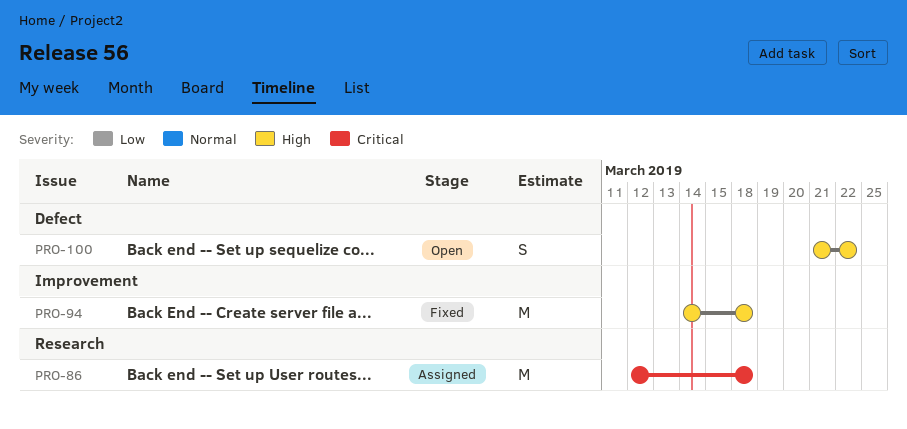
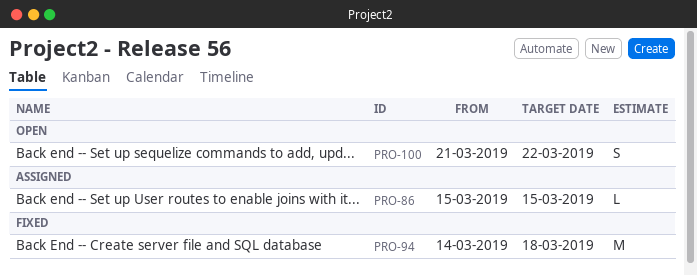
PRO-86, estimate: M -> L
PRO-86, start: Mar 12 -> Mar 15
PRO-86, due: Mar 18 -> Mar 15

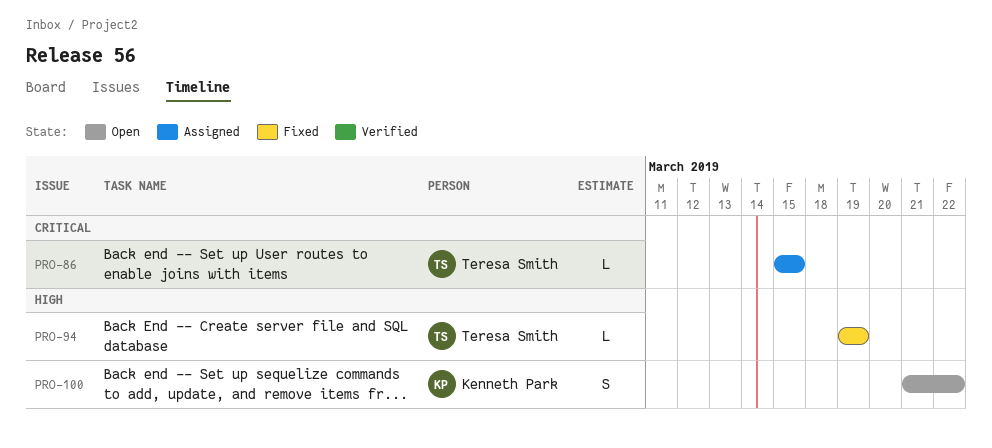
PRO-94, estimate: M -> L
PRO-94, start: Mar 14 -> Mar 19
PRO-94, due: Mar 18 -> Mar 19

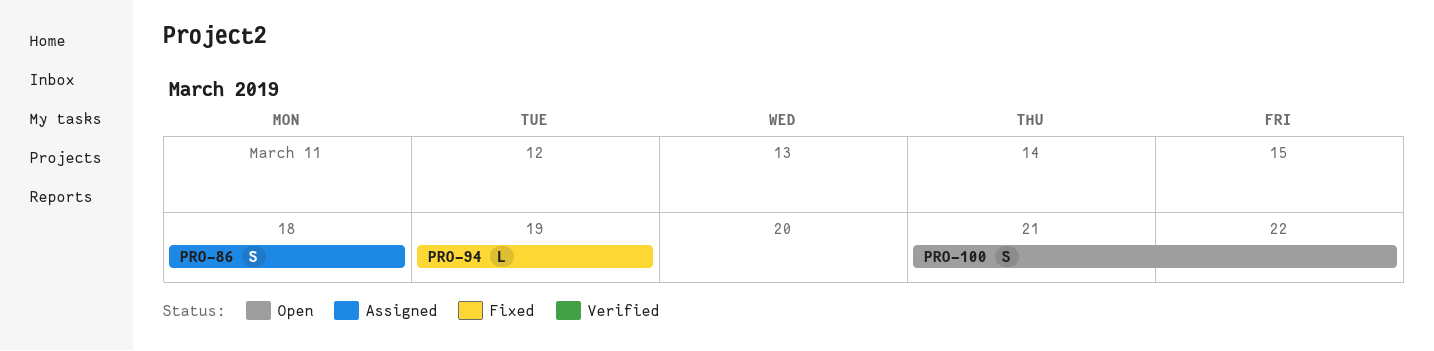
PRO-86, estimate: L -> S
PRO-86, start: Mar 15 -> Mar 18
PRO-86, due: Mar 15 -> Mar 18

